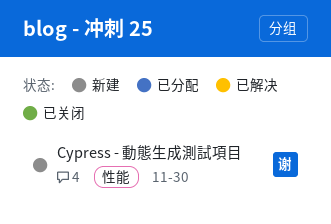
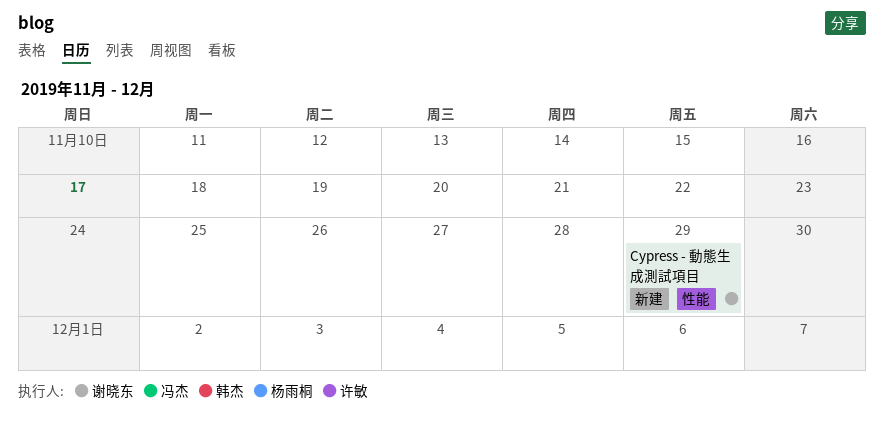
Cypress - 動態生成測試項目, due: Nov 30 -> Nov 29

